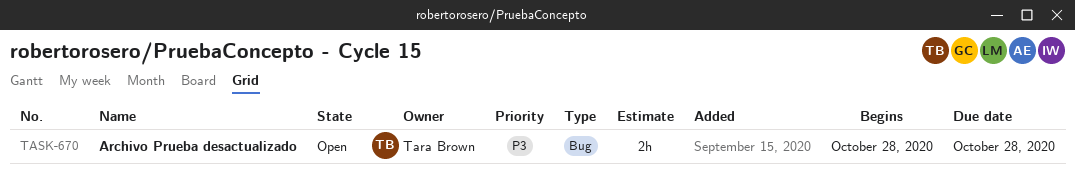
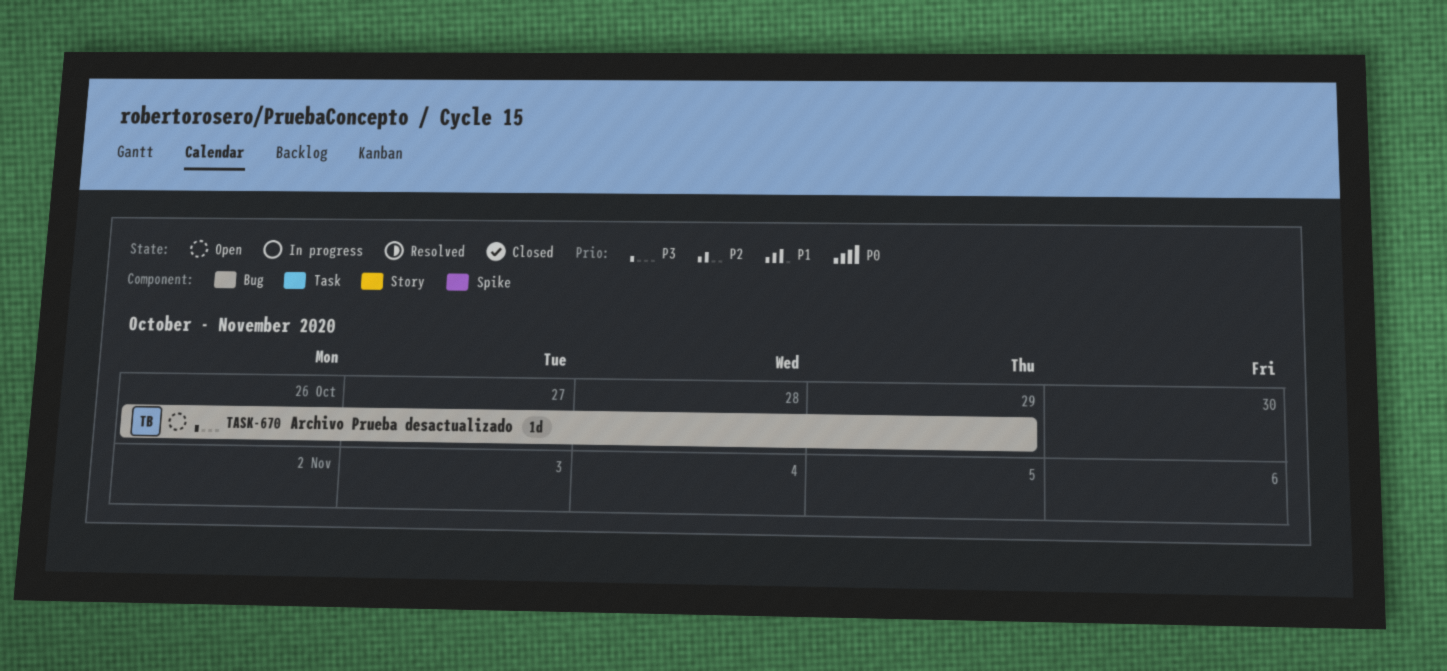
TASK-670, estimate: 2h -> 1d
TASK-670, start: Oct 28 -> Oct 26
TASK-670, due: Oct 28 -> Oct 29

